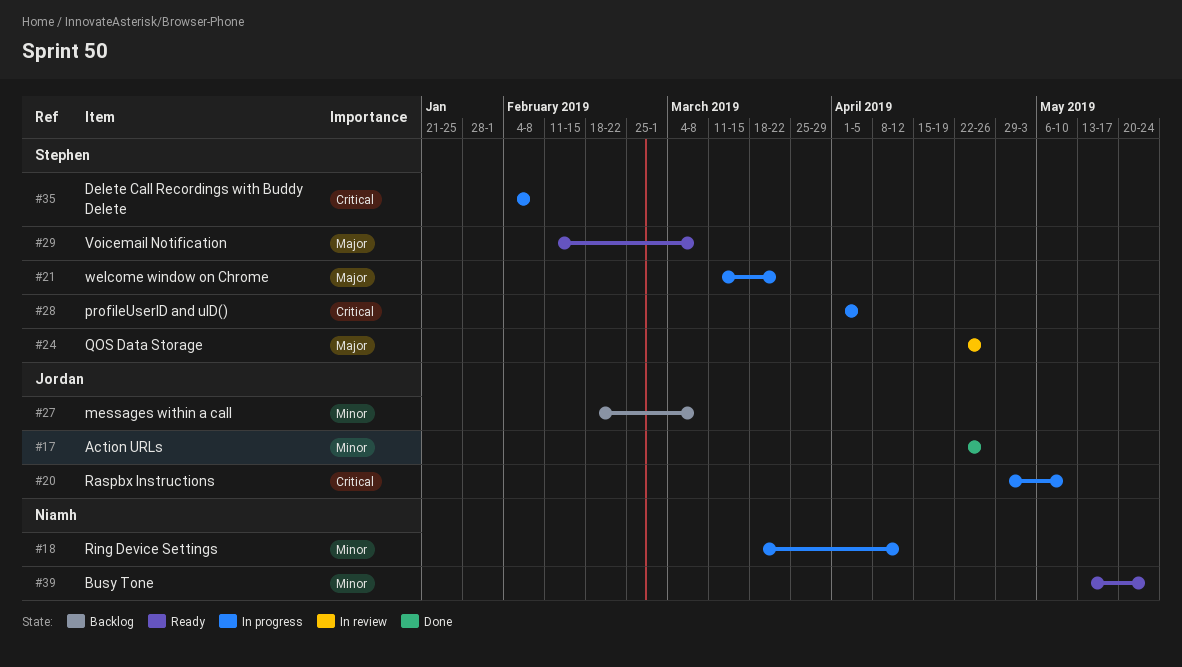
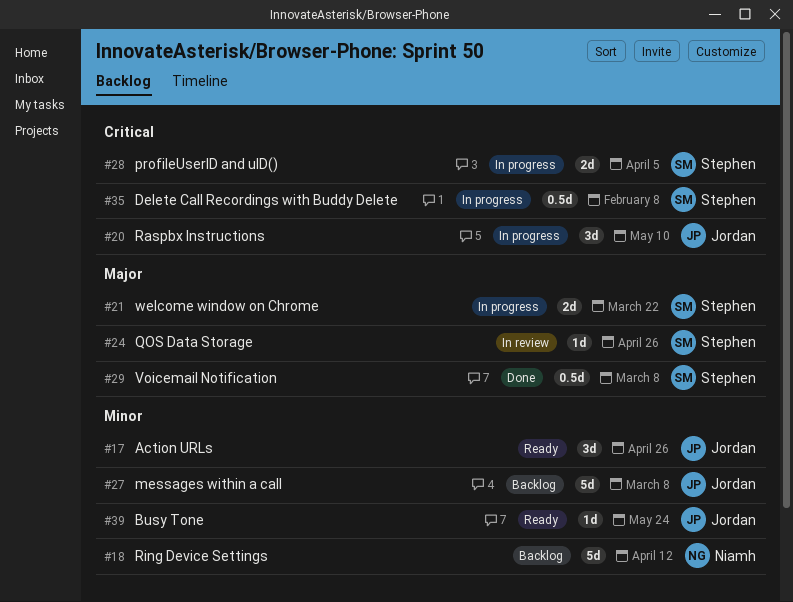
#17, status: Done -> Ready
#18, status: In progress -> Backlog
#29, status: Ready -> Done
#39, owner: Niamh -> Jordan

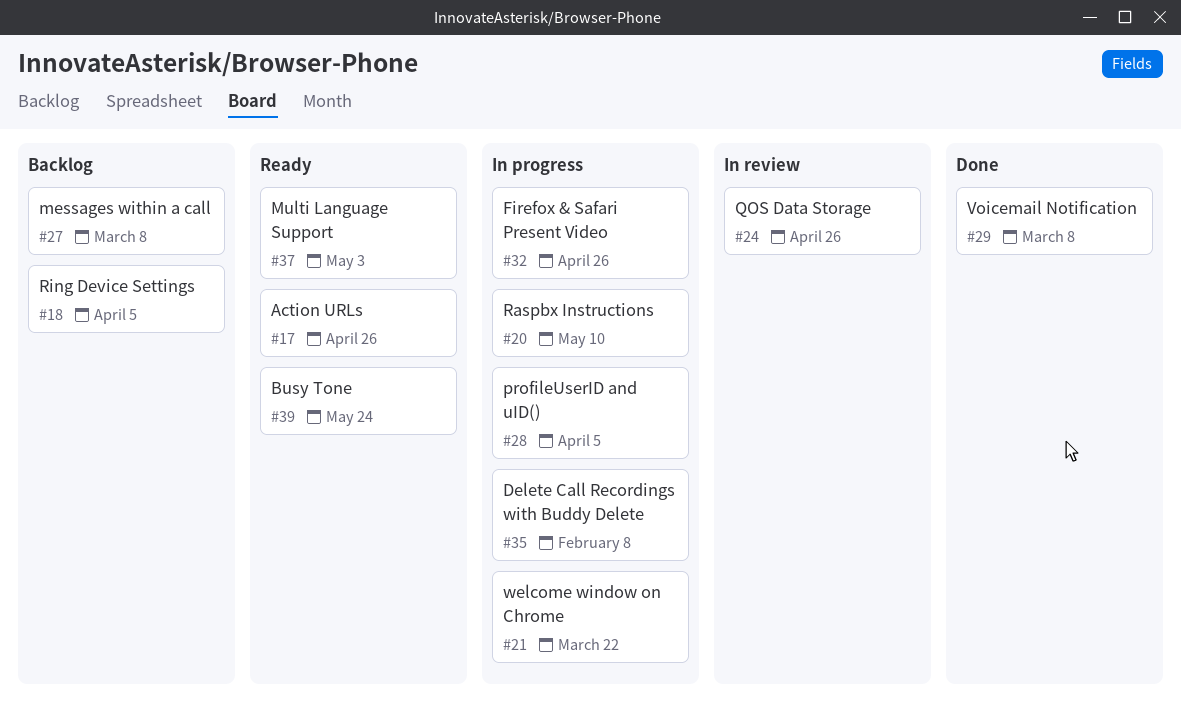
#18, due: Apr 12 -> Apr 5
#32: none -> present
#37: none -> present

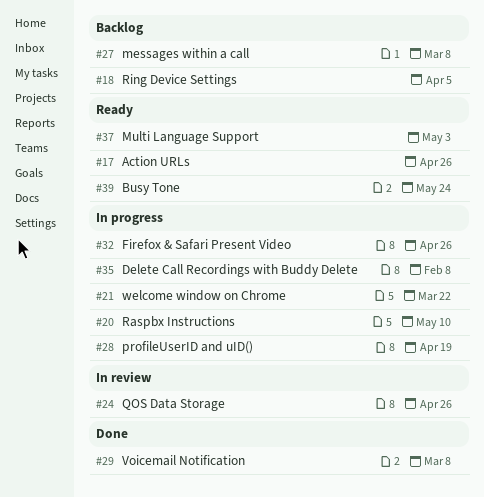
#28, due: Apr 5 -> Apr 19

